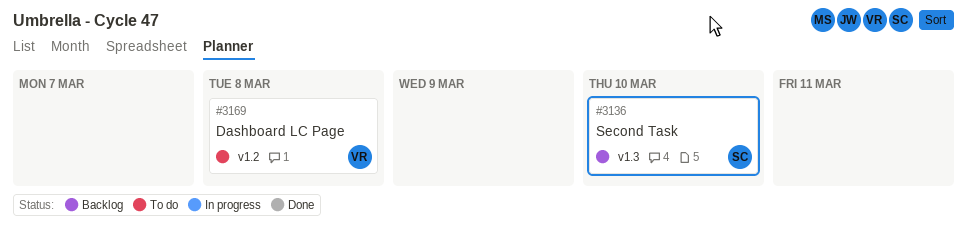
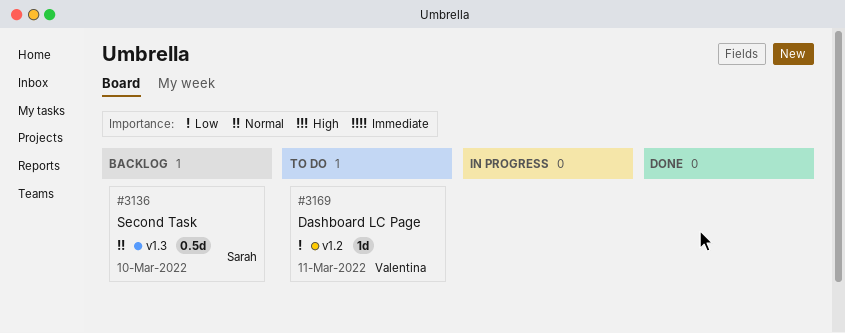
#3169, due: Mar 8 -> Mar 11

